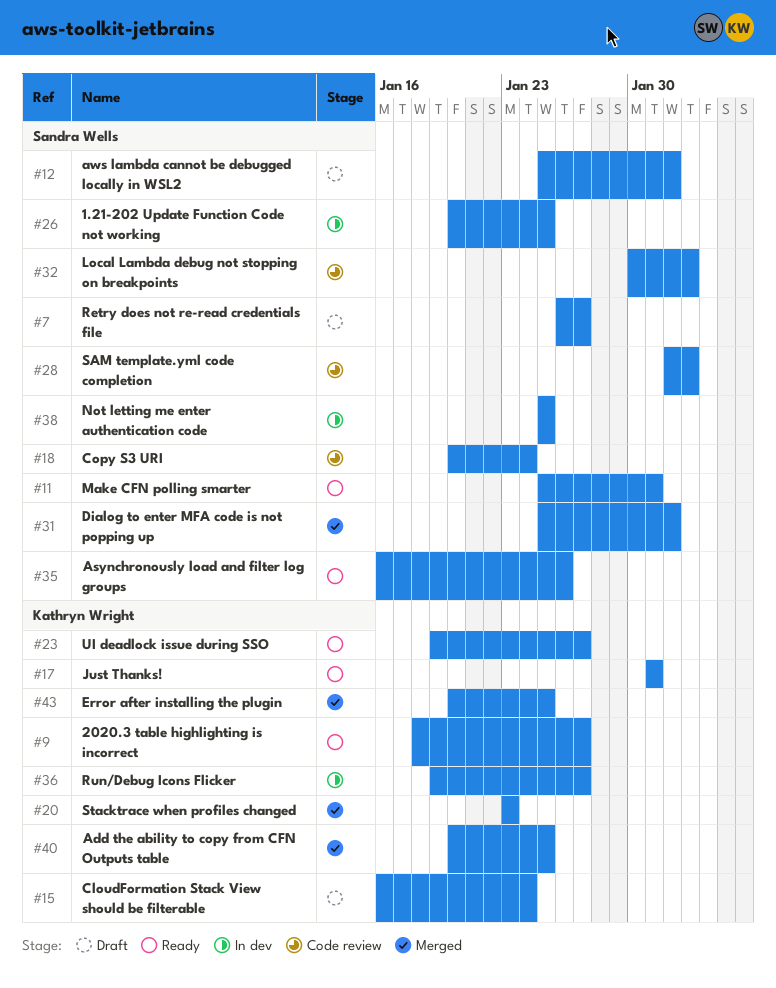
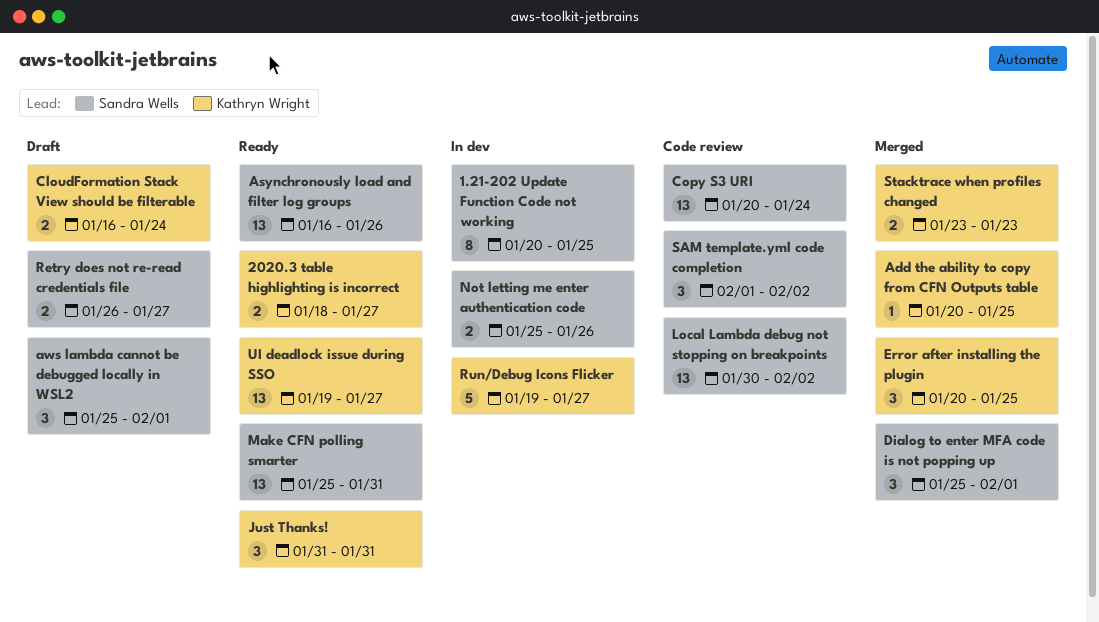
Not letting me enter authentication code, due: Jan 25 -> Jan 26

